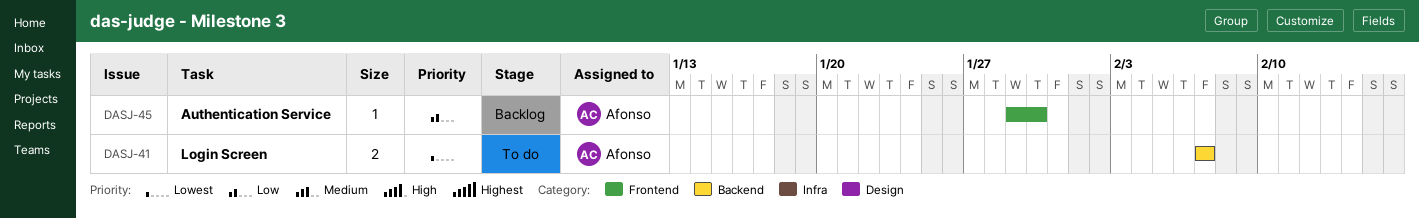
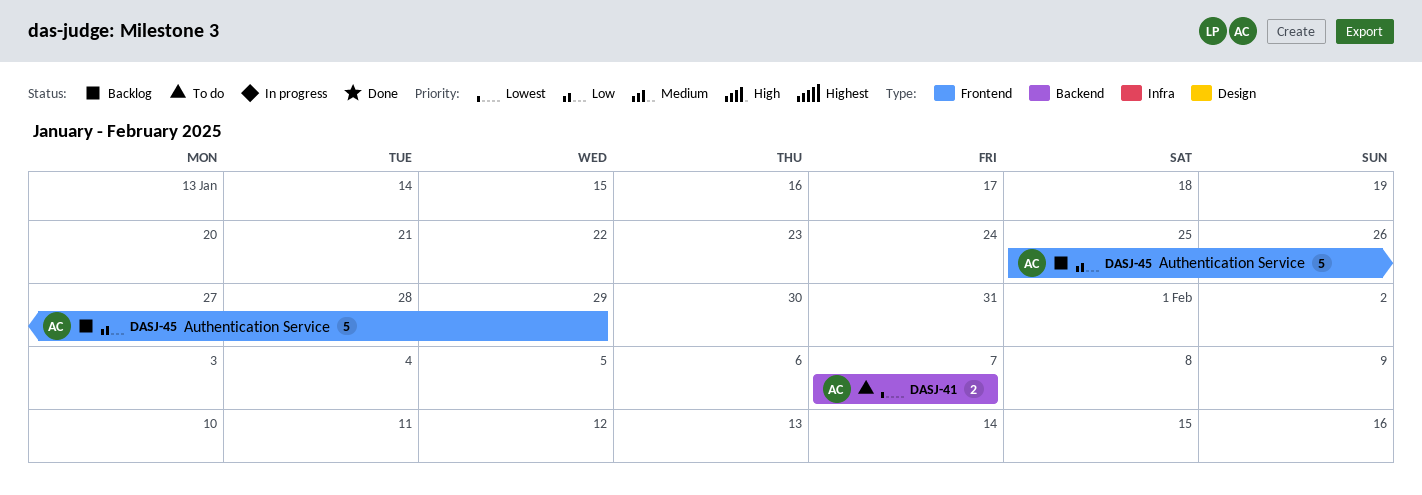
DASJ-45, estimate: 1 -> 5
DASJ-45, start: Jan 29 -> Jan 25
DASJ-45, due: Jan 30 -> Jan 29

